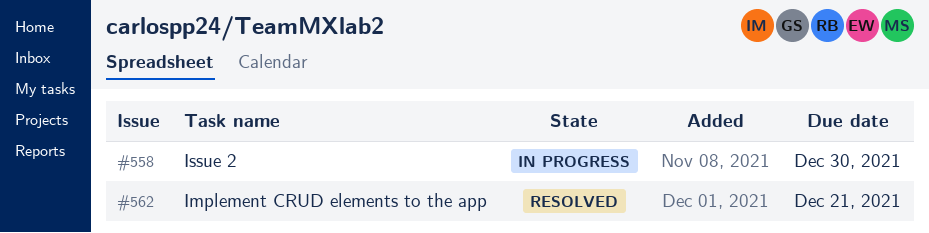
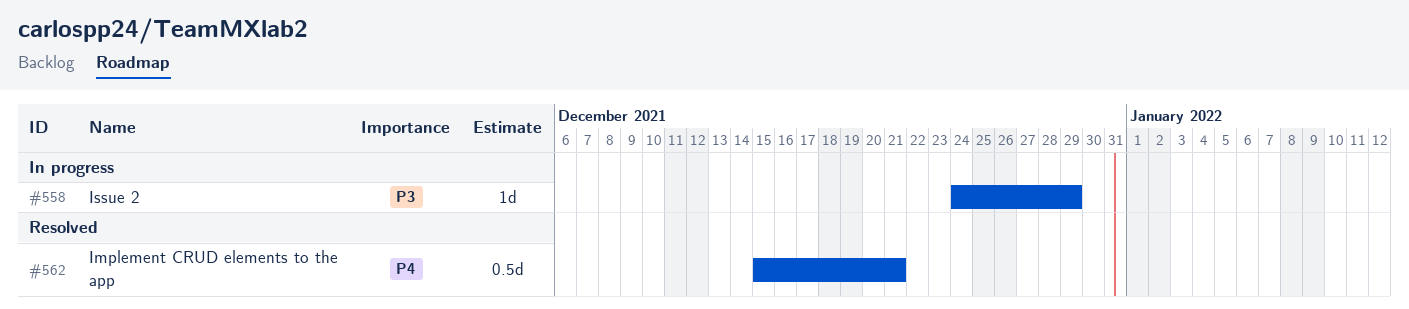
#558, due: Dec 30 -> Dec 29

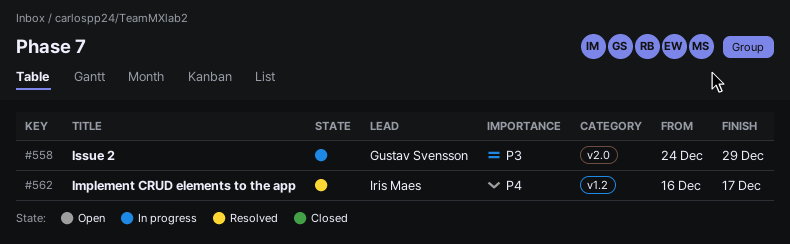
#562, start: Dec 15 -> Dec 16
#562, due: Dec 21 -> Dec 17

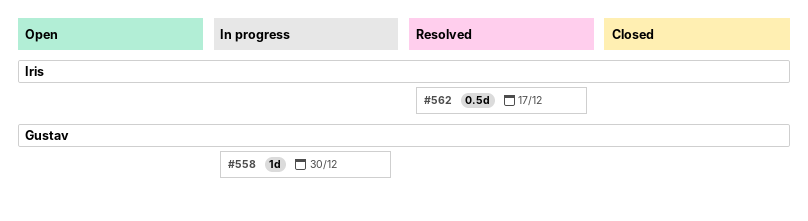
#558, due: Dec 29 -> Dec 30

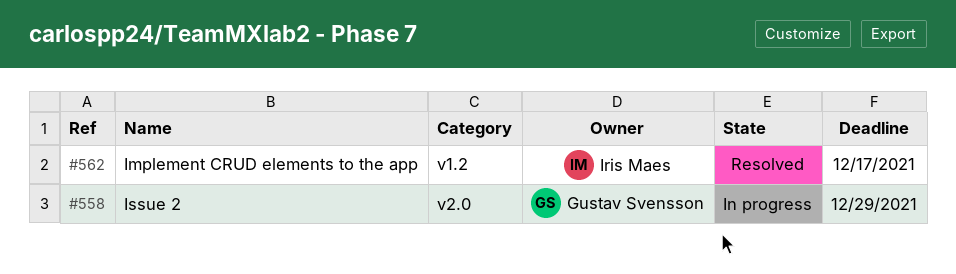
#558, due: Dec 30 -> Dec 29

